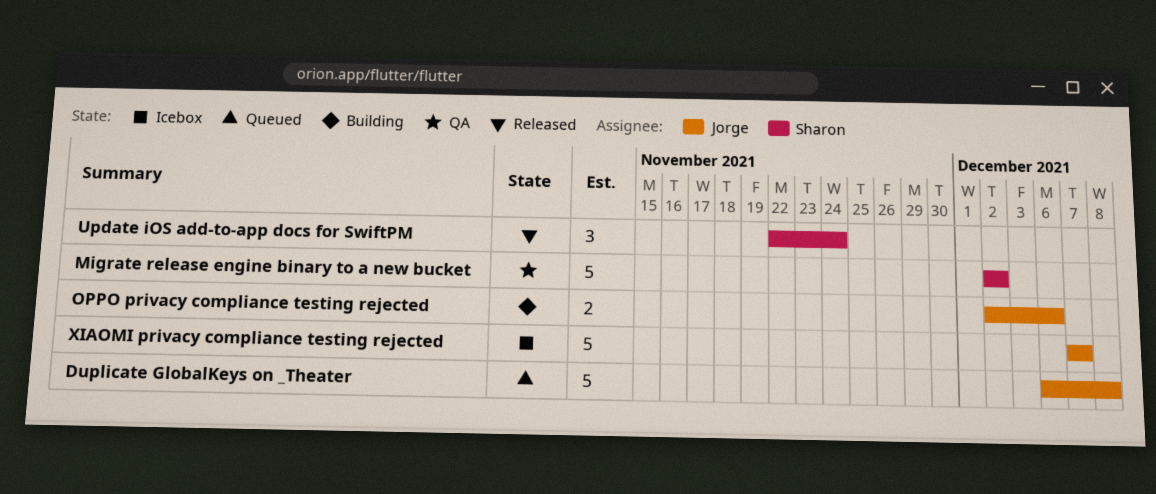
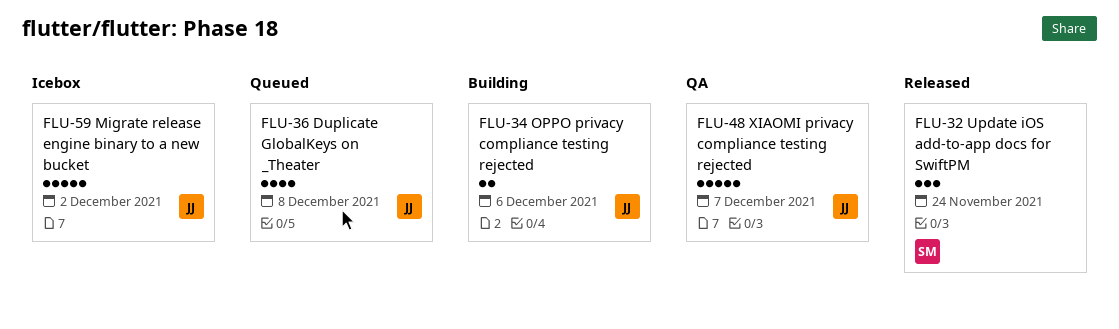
Duplicate GlobalKeys on _Theater, estimate: 5 -> 4
Migrate release engine binary to a new bucket, status: QA -> Icebox
Migrate release engine binary to a new bucket, owner: Sharon -> Jorge
XIAOMI privacy compliance testing rejected, status: Icebox -> QA

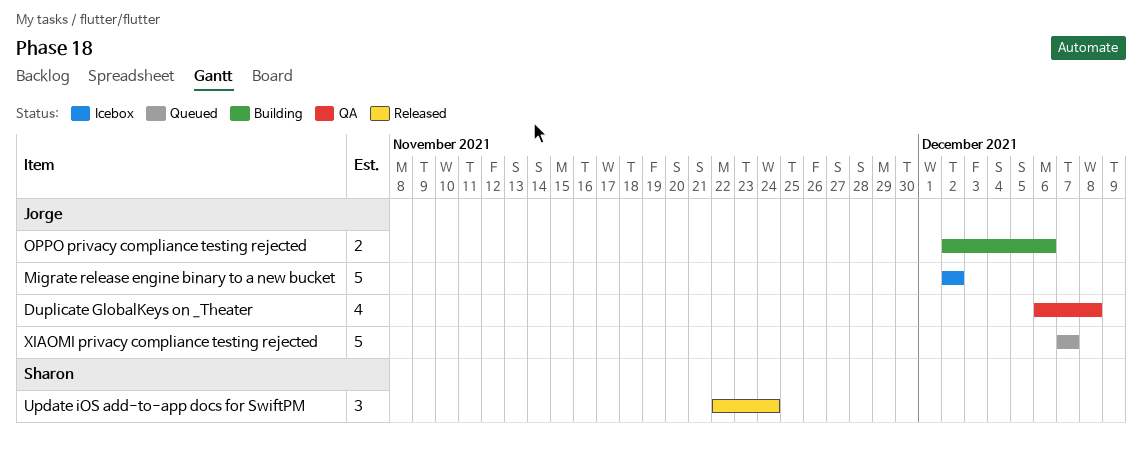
Duplicate GlobalKeys on _Theater, status: Queued -> QA
XIAOMI privacy compliance testing rejected, status: QA -> Queued

